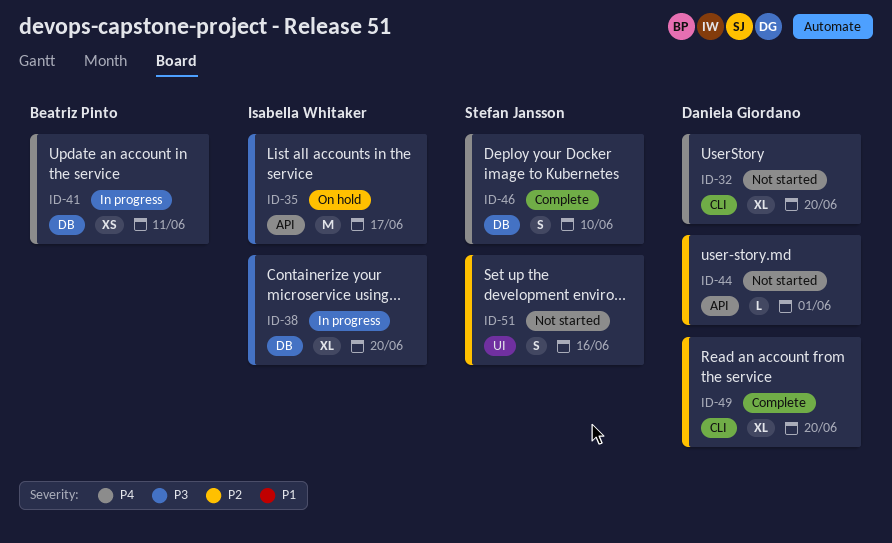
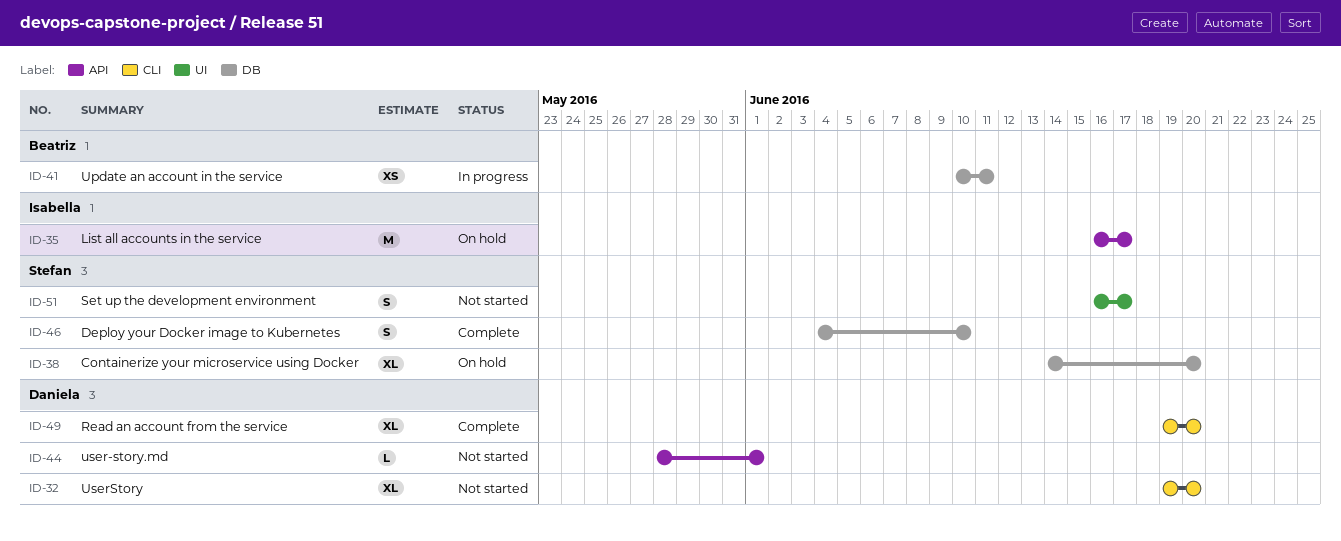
ID-38, status: In progress -> On hold
ID-38, owner: Isabella Whitaker -> Stefan Jansson
ID-51, due: Jun 16 -> Jun 17

